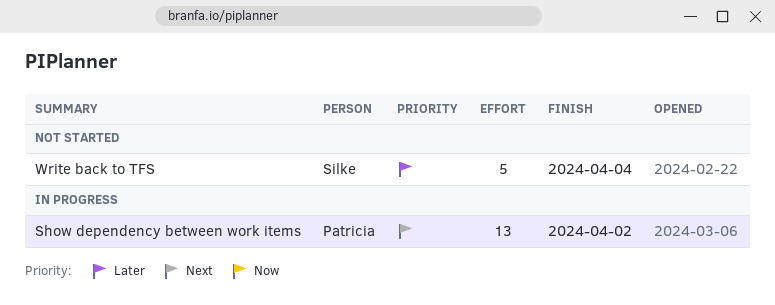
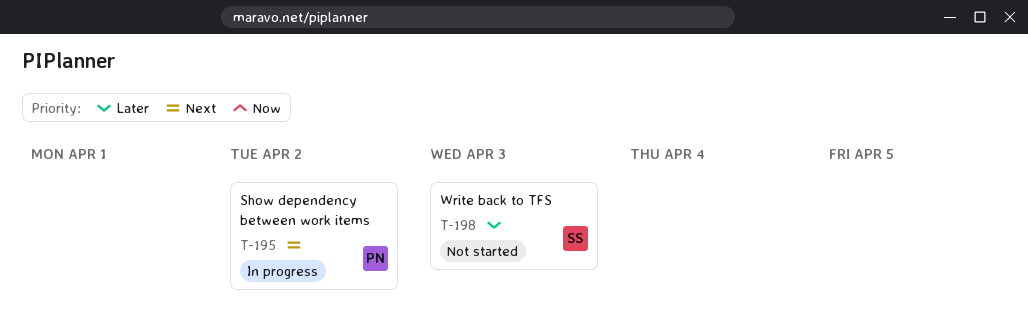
Write back to TFS, due: Apr 4 -> Apr 3

